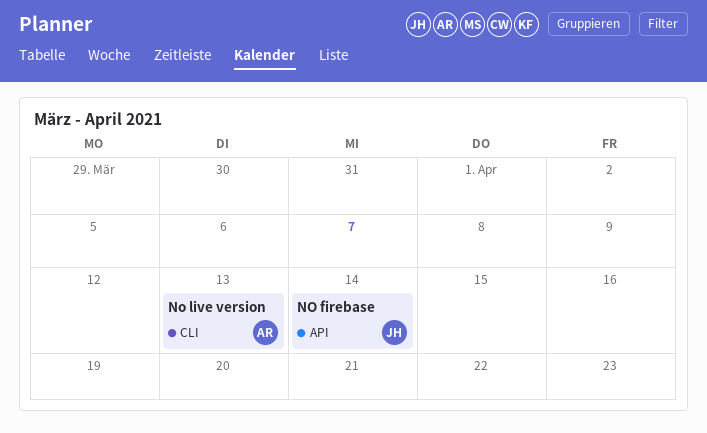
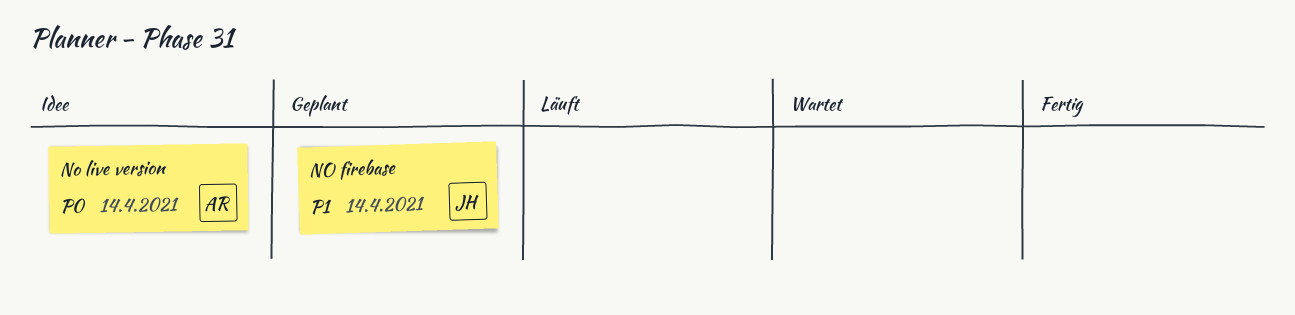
No live version, due: Apr 13 -> Apr 14

